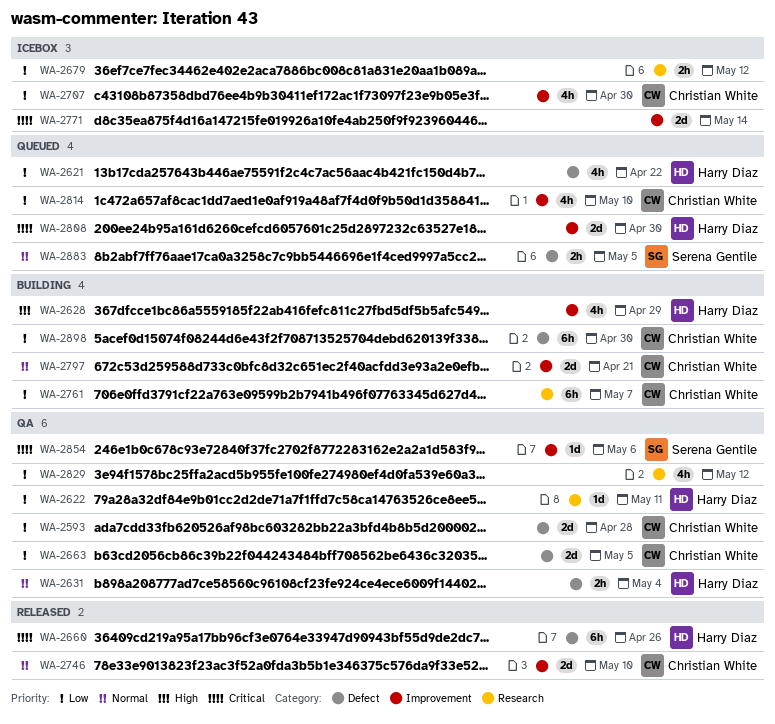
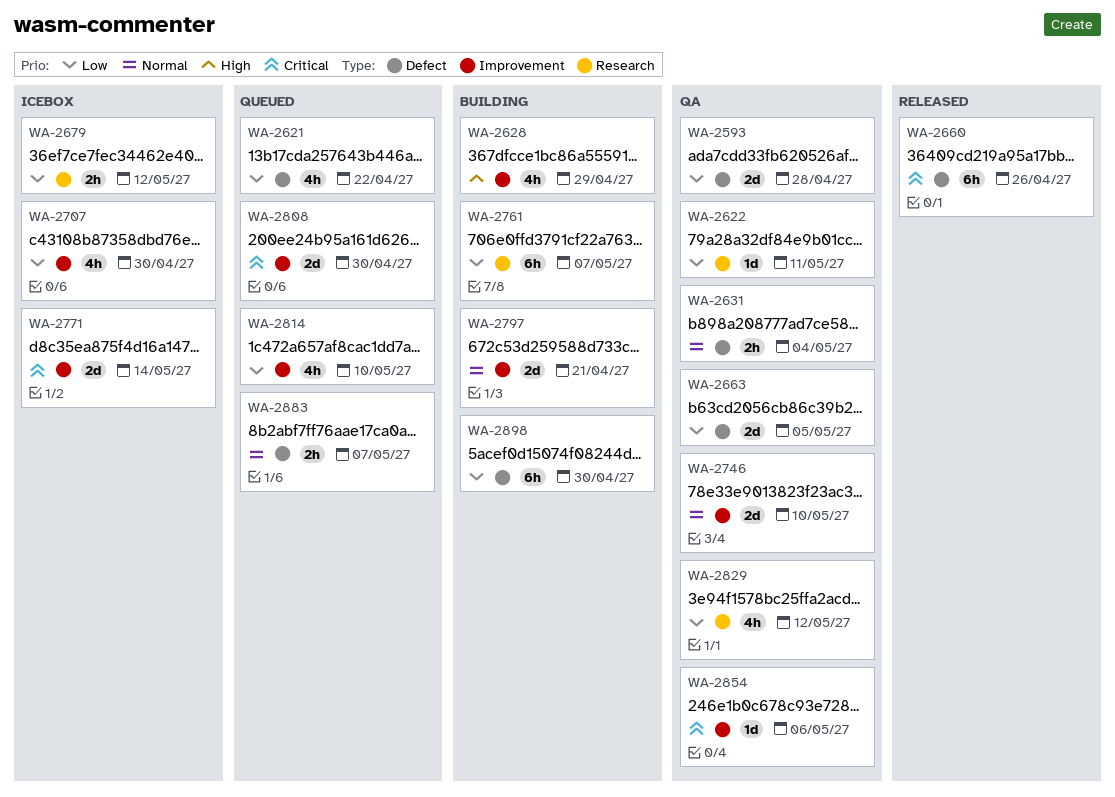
WA-2746, status: Released -> QA
WA-2883, due: May 5 -> May 7

